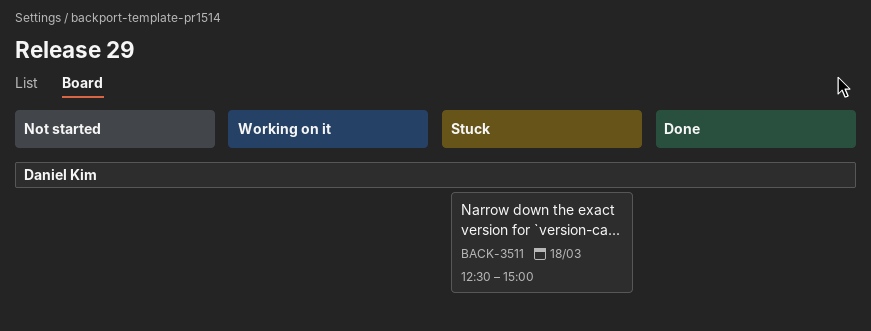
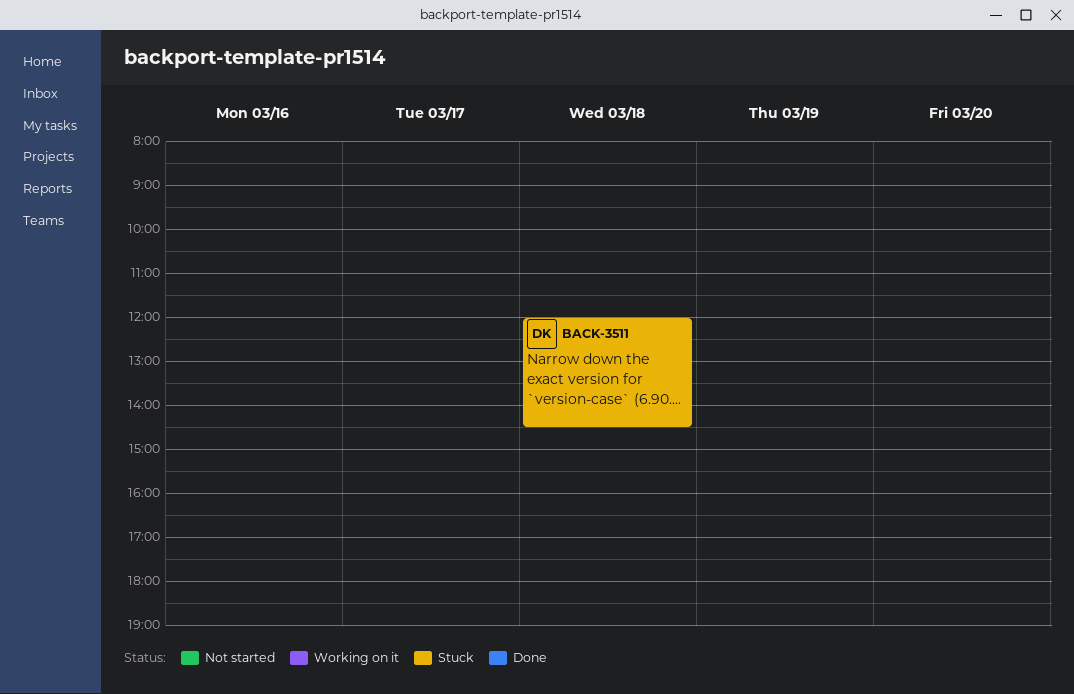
BACK-3511, begins: 12:30 -> 12:00
BACK-3511, ends: 15:00 -> 14:30

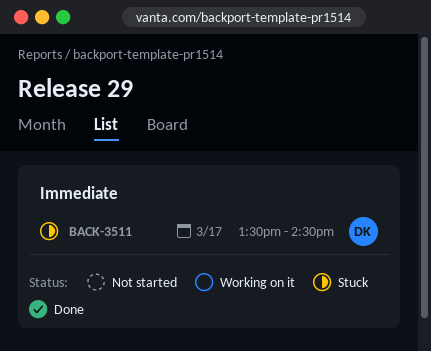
BACK-3511, day: Mar 18 -> Mar 17
BACK-3511, begins: 12:00 -> 13:30

